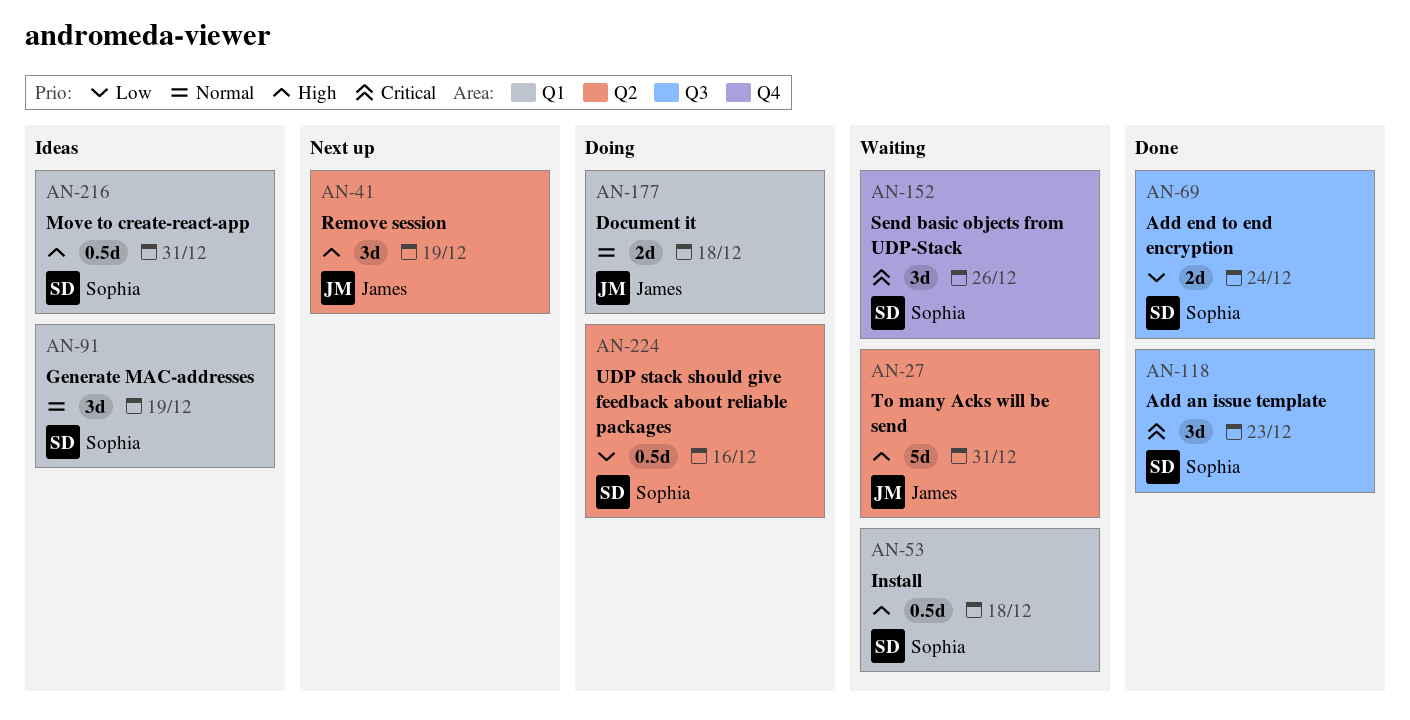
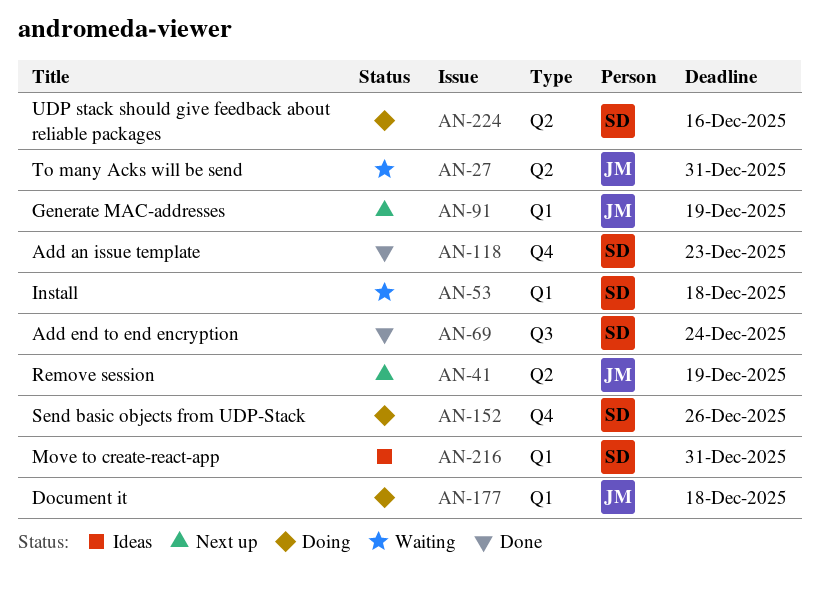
AN-91, status: Ideas -> Next up
AN-91, owner: Sophia -> James
AN-118, label: Q3 -> Q4
AN-152, status: Waiting -> Doing

